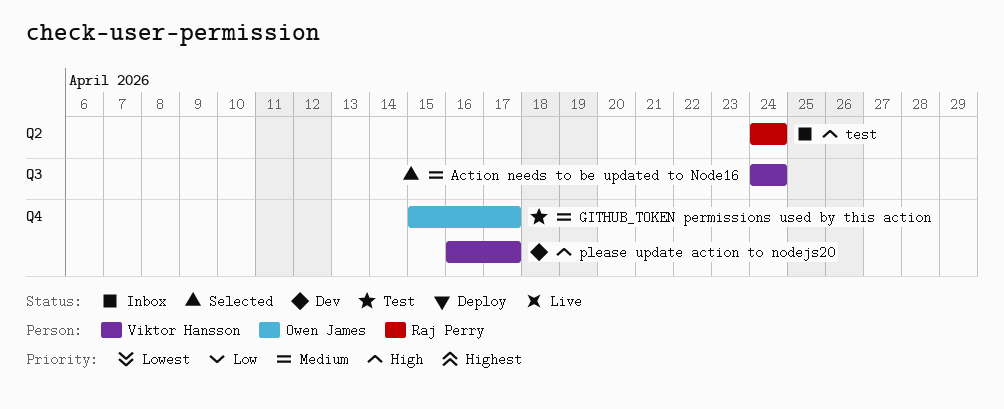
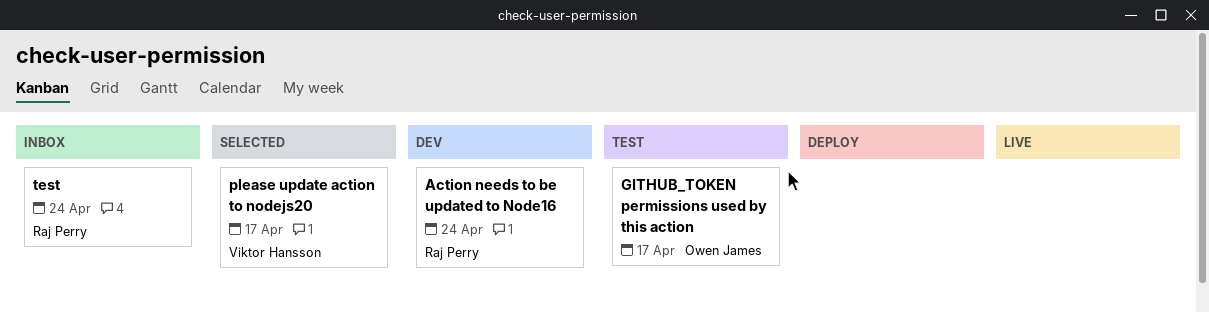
Action needs to be updated to Node16, status: Selected -> Dev
Action needs to be updated to Node16, owner: Viktor Hansson -> Raj Perry
please update action to nodejs20, status: Dev -> Selected

